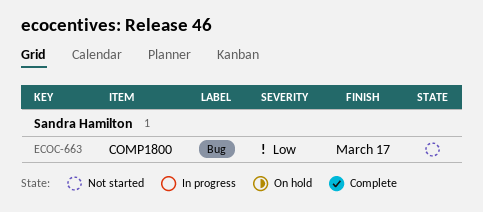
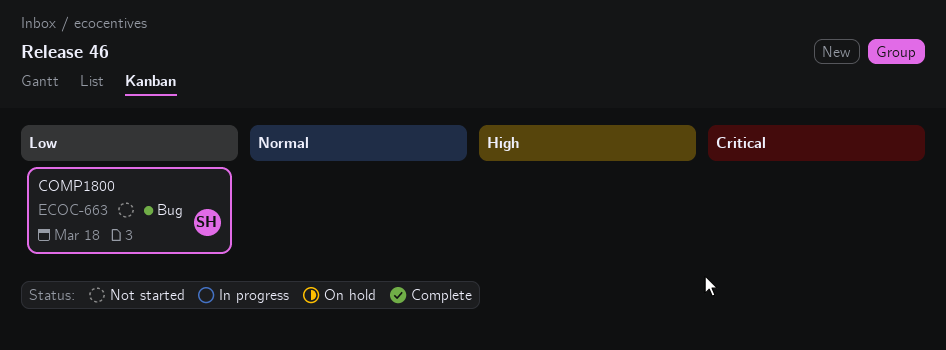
ECOC-663, due: Mar 17 -> Mar 18

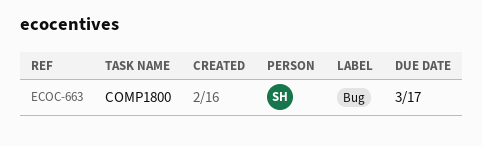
ECOC-663, due: Mar 18 -> Mar 17

